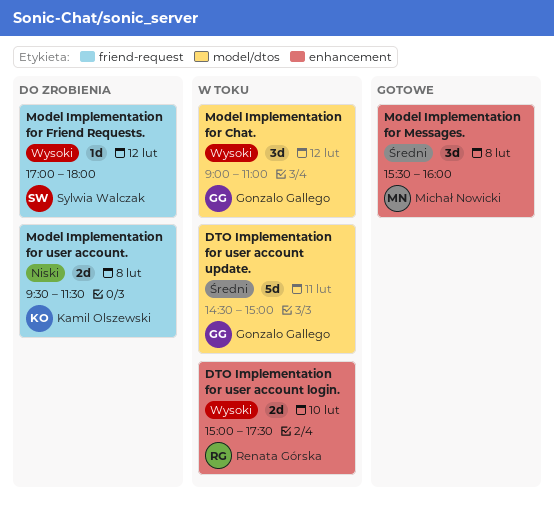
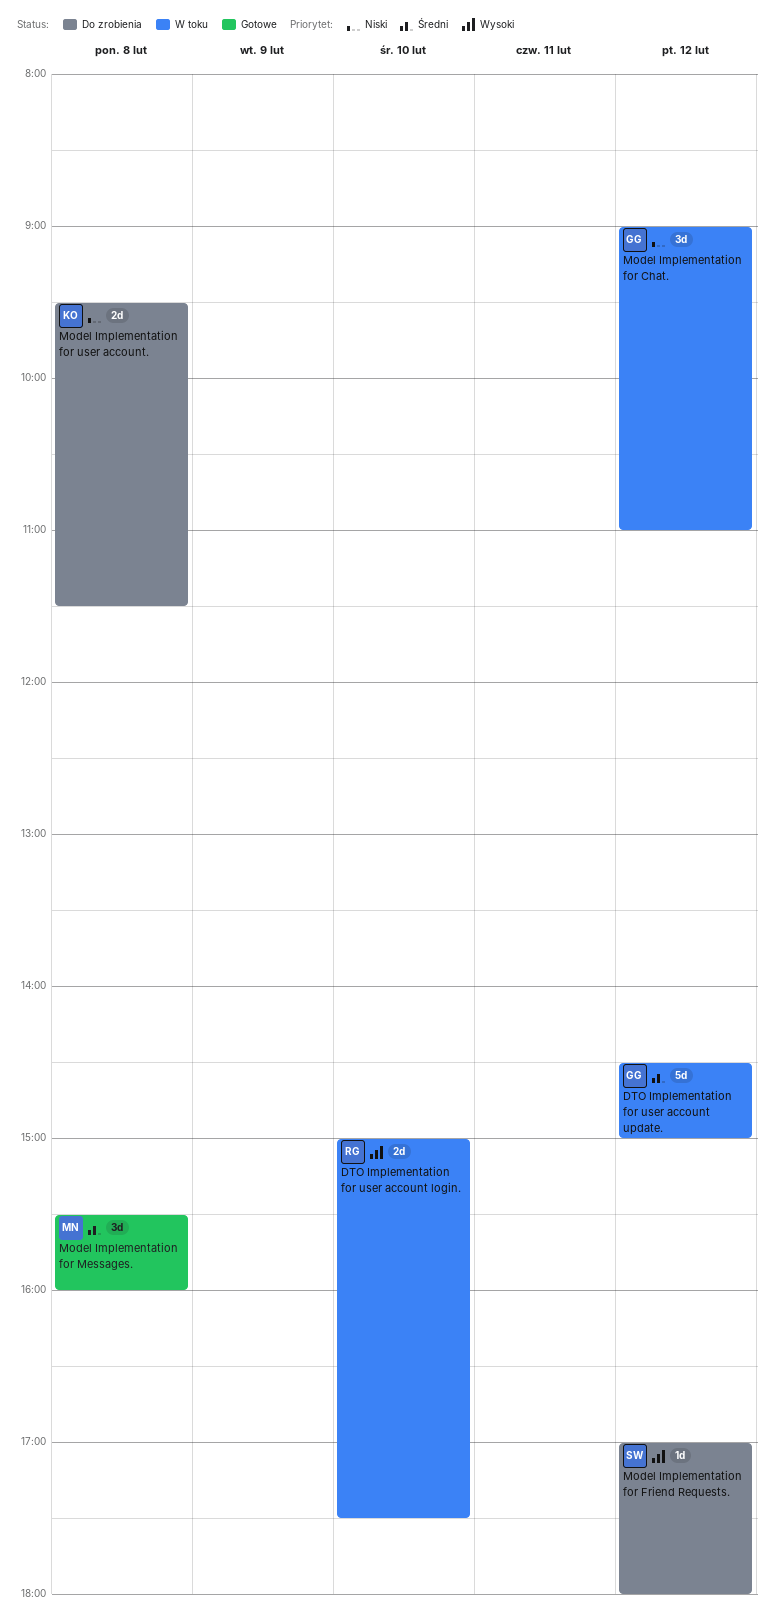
DTO Implementation for user account update., day: Feb 11 -> Feb 12
Model Implementation for Chat., priority: Wysoki -> Niski

